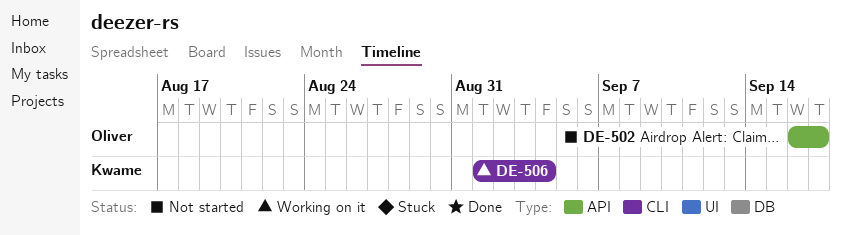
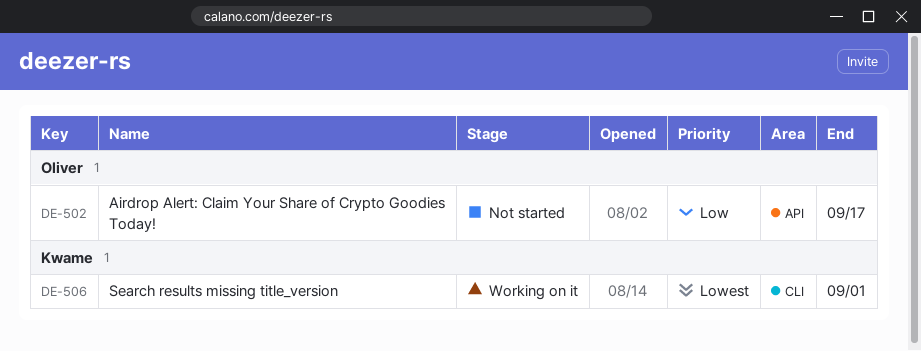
DE-506, due: Sep 4 -> Sep 1

